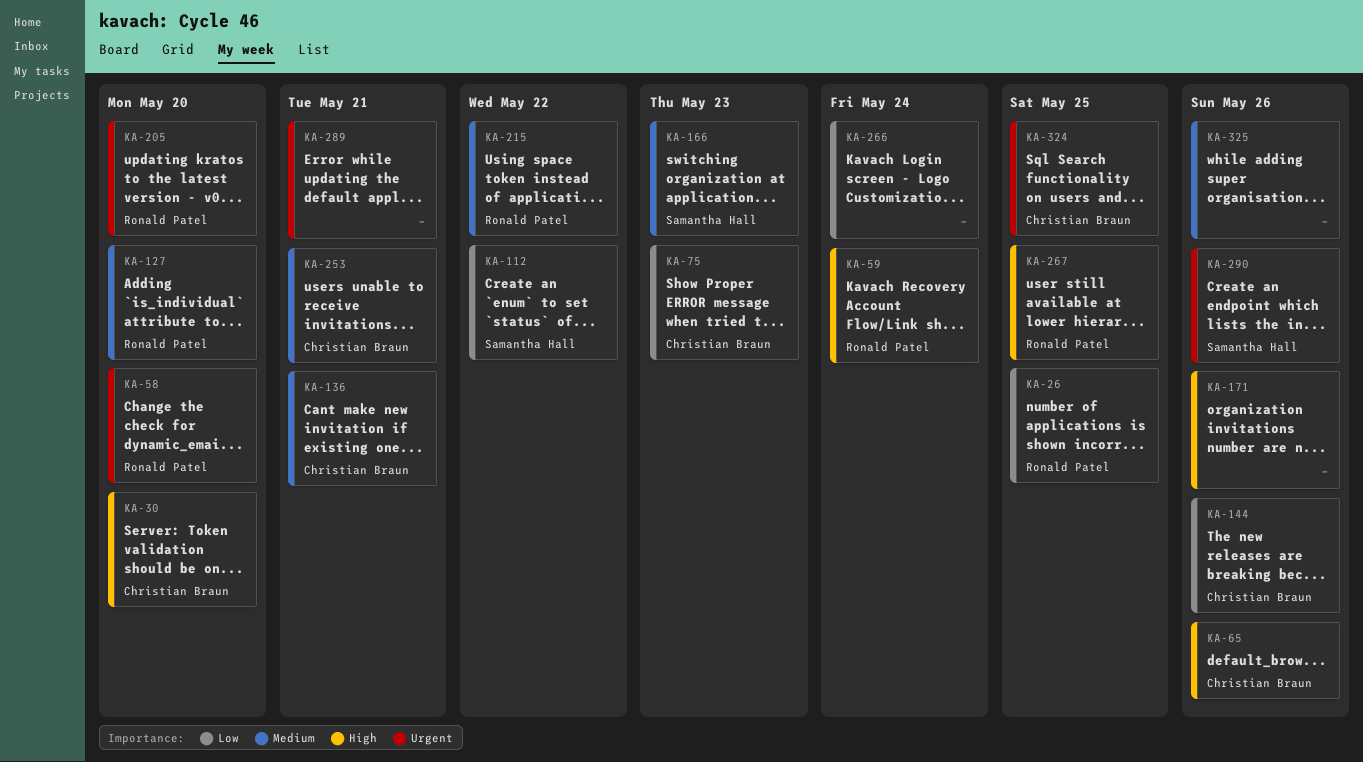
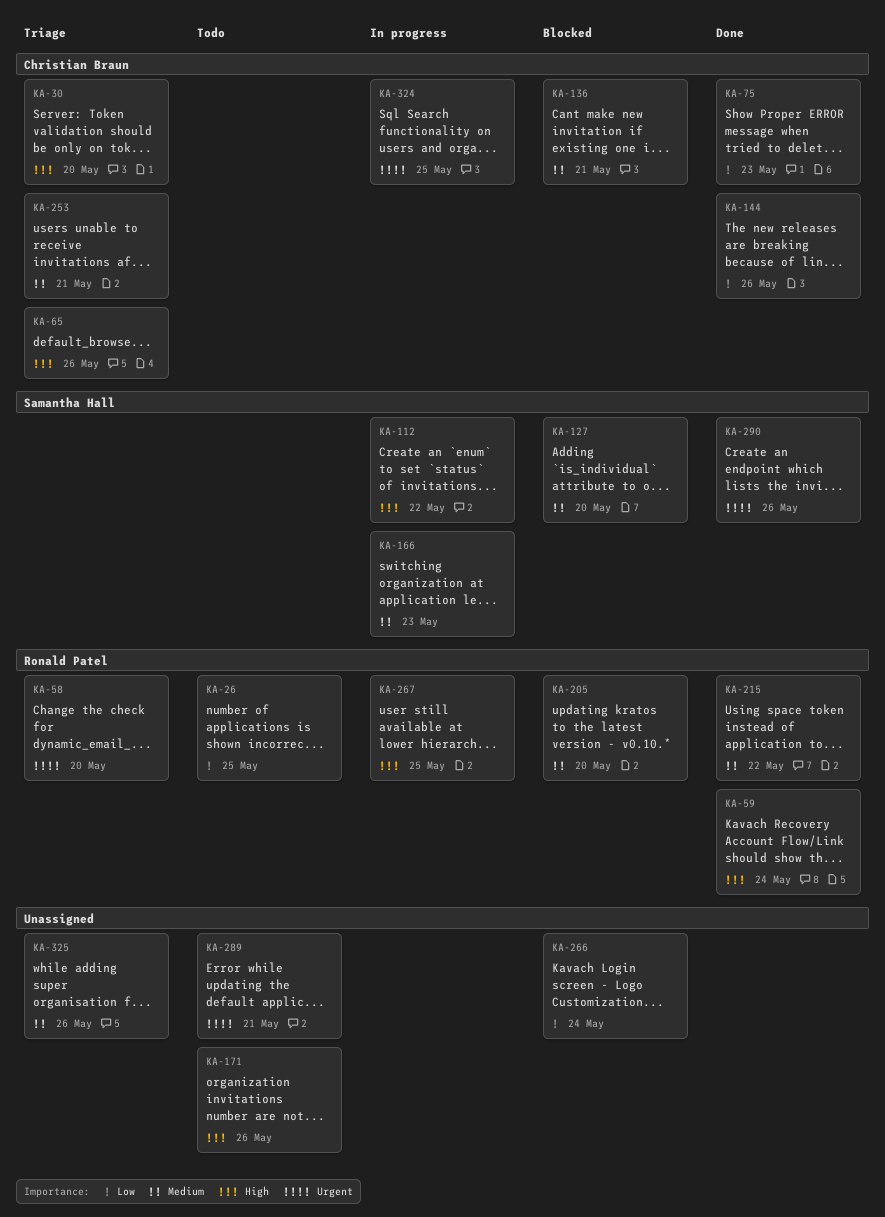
KA-112, priority: Low -> High
KA-127, owner: Ronald Patel -> Samantha Hall
KA-205, priority: Urgent -> Medium

